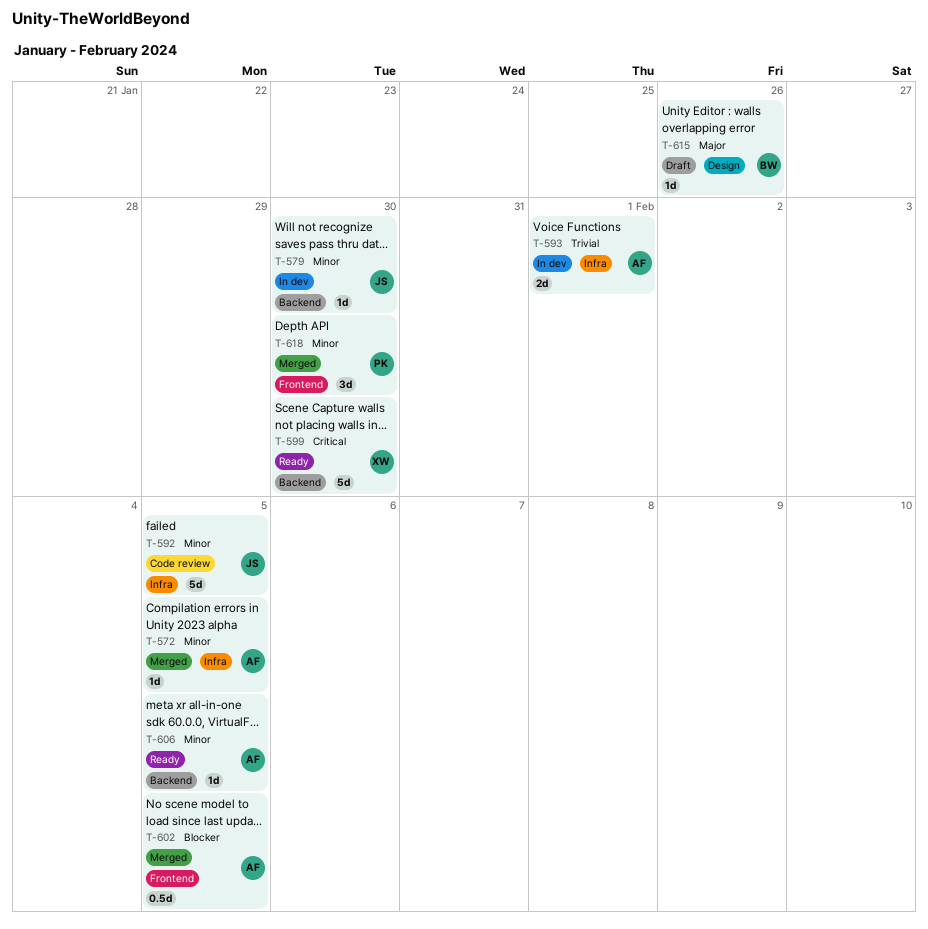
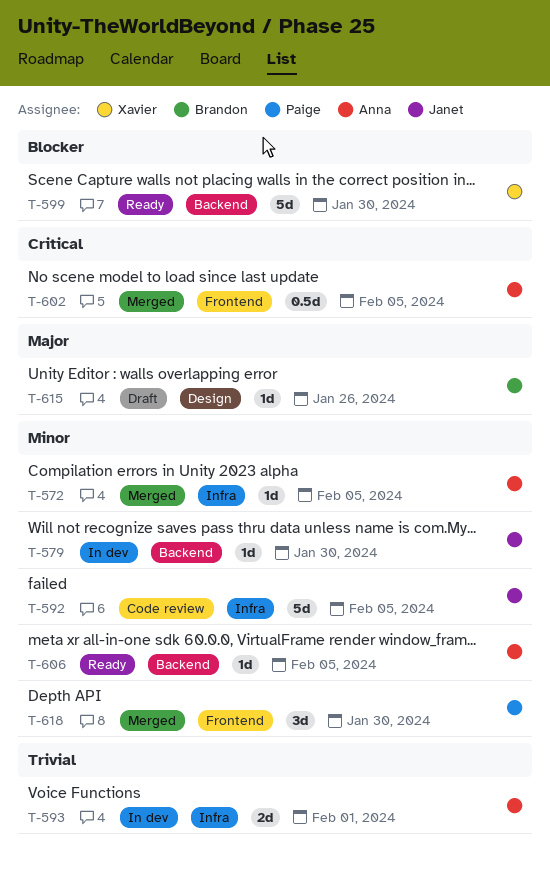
T-599, priority: Critical -> Blocker
T-602, priority: Blocker -> Critical

